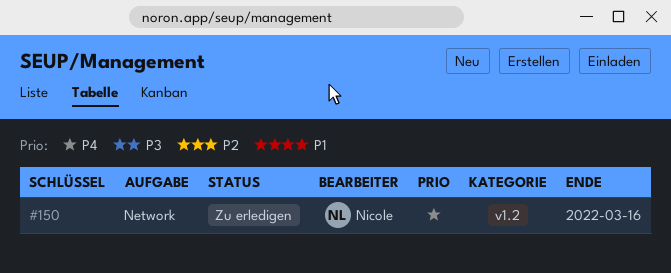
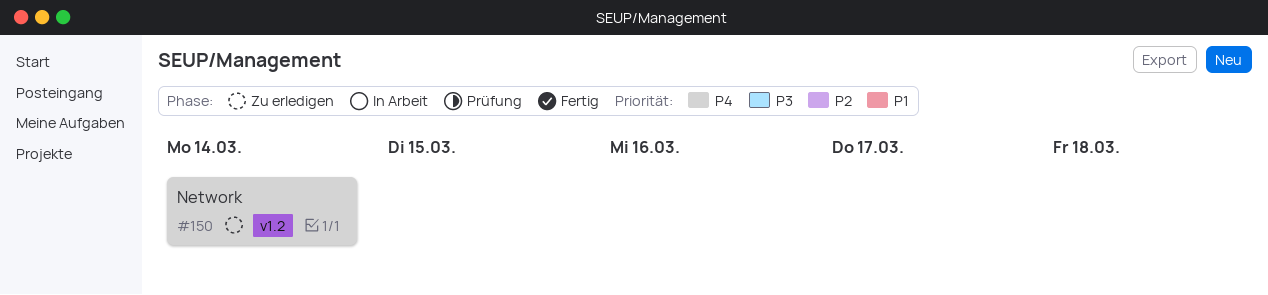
#150, due: Mar 16 -> Mar 14

